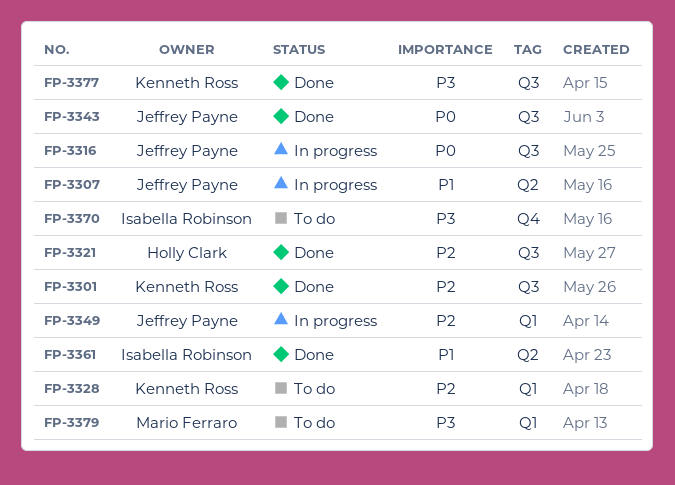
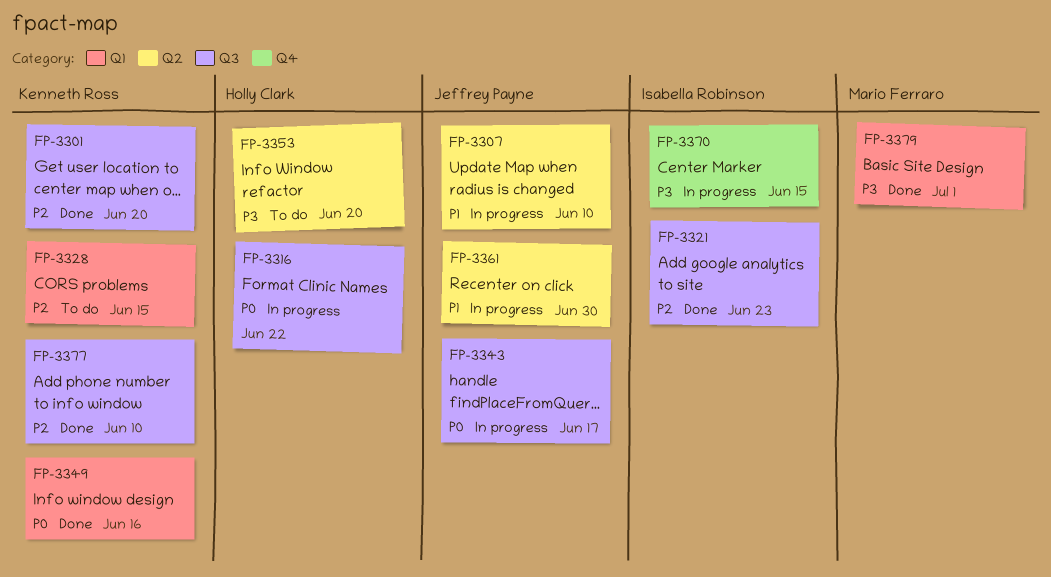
FP-3316, owner: Jeffrey Payne -> Holly Clark
FP-3321, owner: Holly Clark -> Isabella Robinson
FP-3343, status: Done -> In progress
FP-3349, status: In progress -> Done
FP-3349, owner: Jeffrey Payne -> Kenneth Ross
FP-3349, priority: P2 -> P0
FP-3353: none -> present
FP-3361, status: Done -> In progress
FP-3361, owner: Isabella Robinson -> Jeffrey Payne
FP-3370, status: To do -> In progress
FP-3377, priority: P3 -> P2
FP-3379, status: To do -> Done

